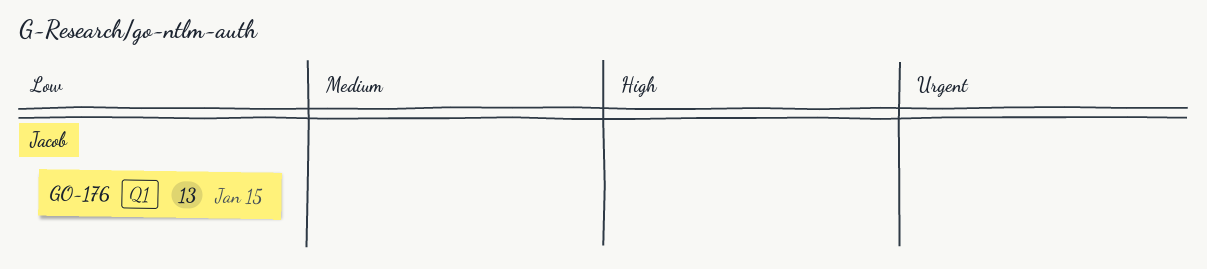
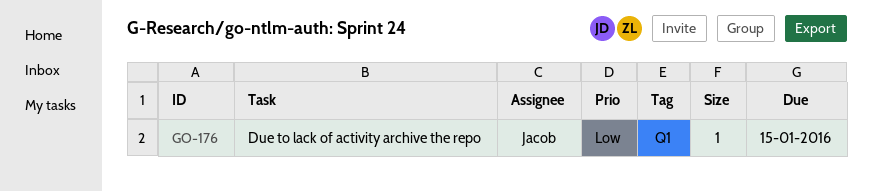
GO-176, estimate: 13 -> 1

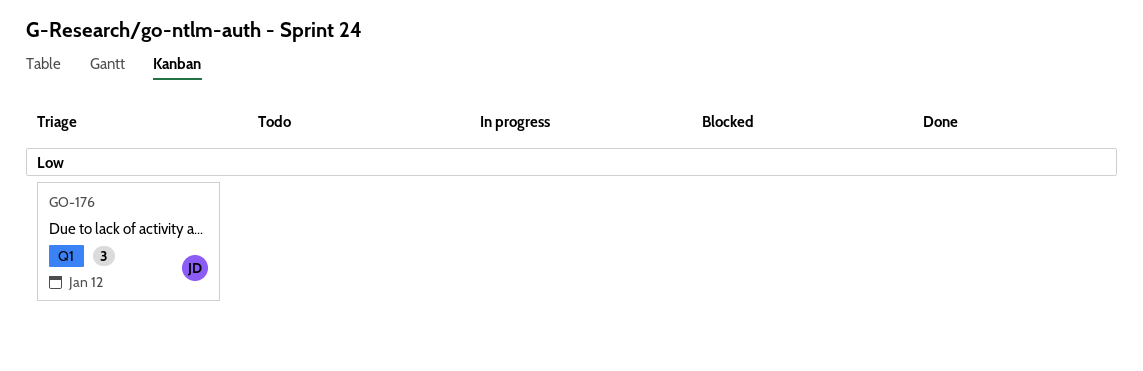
GO-176, estimate: 1 -> 3
GO-176, due: Jan 15 -> Jan 12

